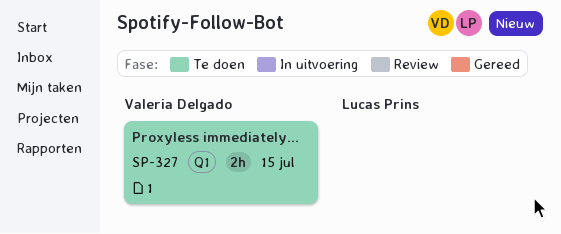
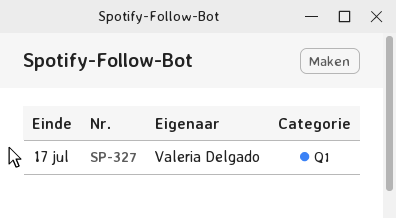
SP-327, due: Jul 15 -> Jul 17

